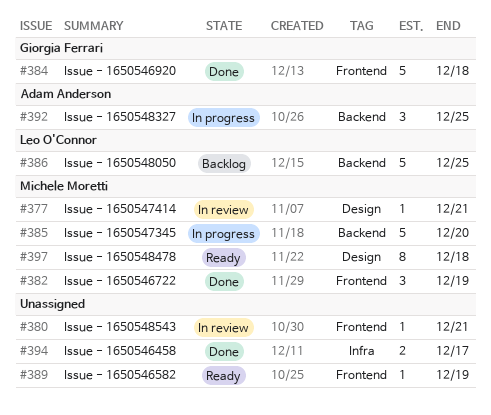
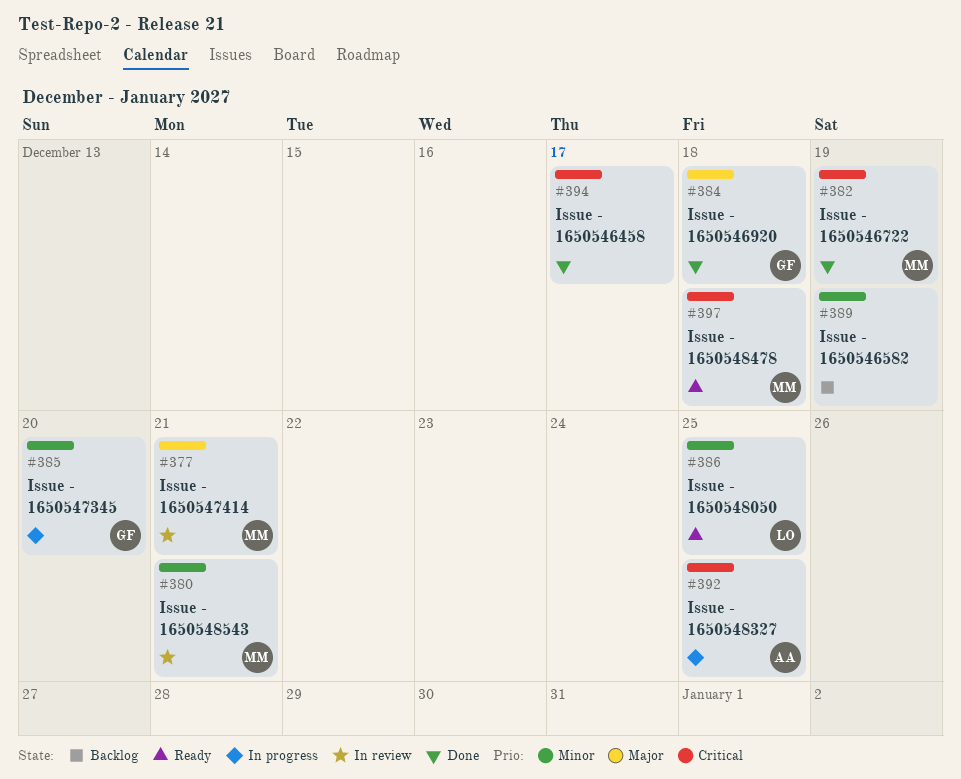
#380, owner: none -> Michele Moretti
#385, owner: Michele Moretti -> Giorgia Ferrari
#386, status: Backlog -> Ready
#389, status: Ready -> Backlog

